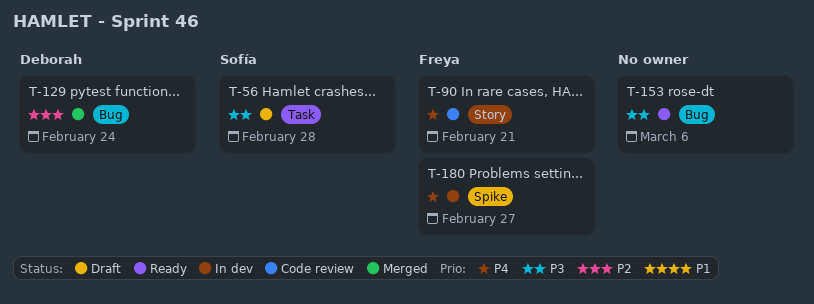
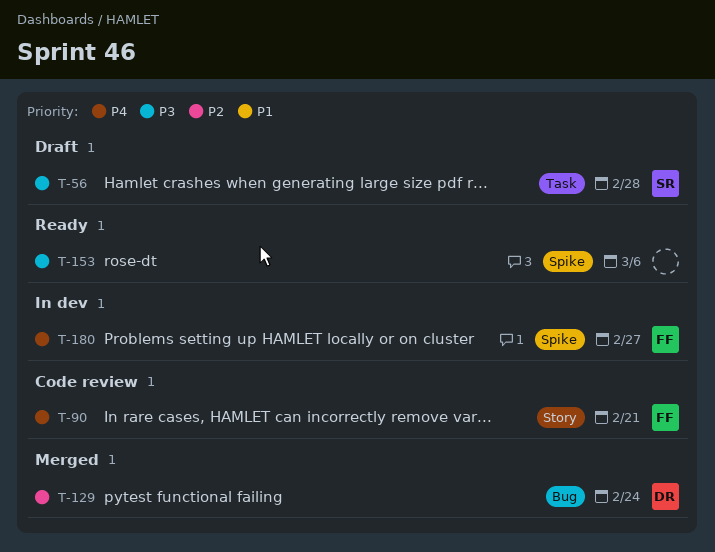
T-153, label: Bug -> Spike

